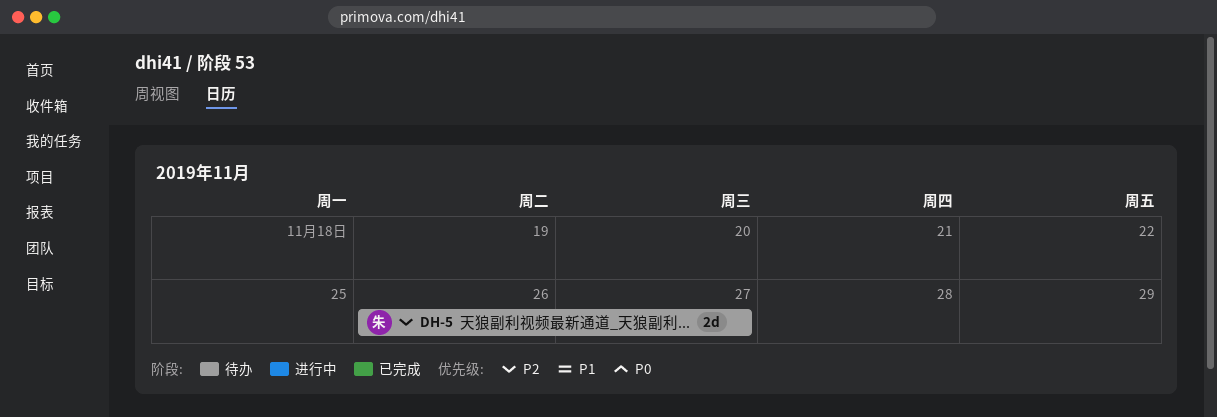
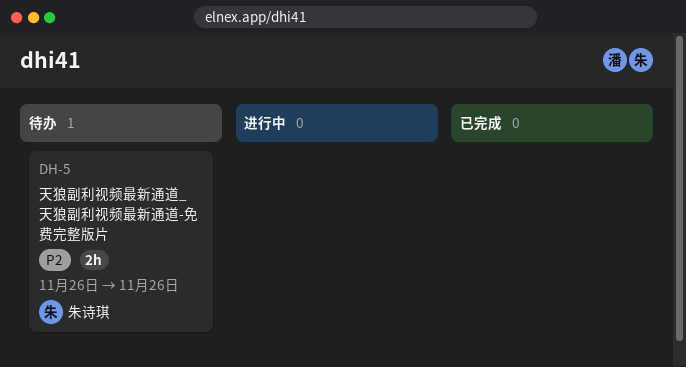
DH-5, estimate: 2d -> 2h
DH-5, due: Nov 27 -> Nov 26

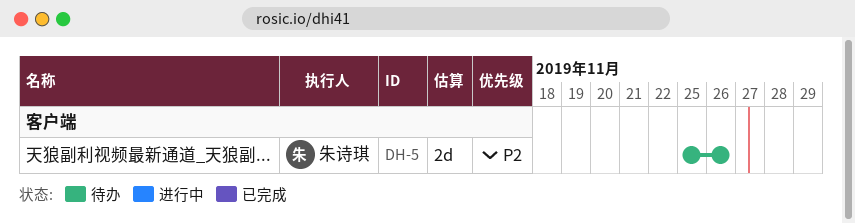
DH-5, estimate: 2h -> 2d
DH-5, start: Nov 26 -> Nov 25

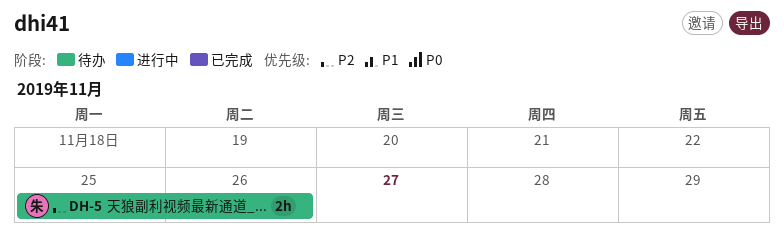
DH-5, estimate: 2d -> 2h

